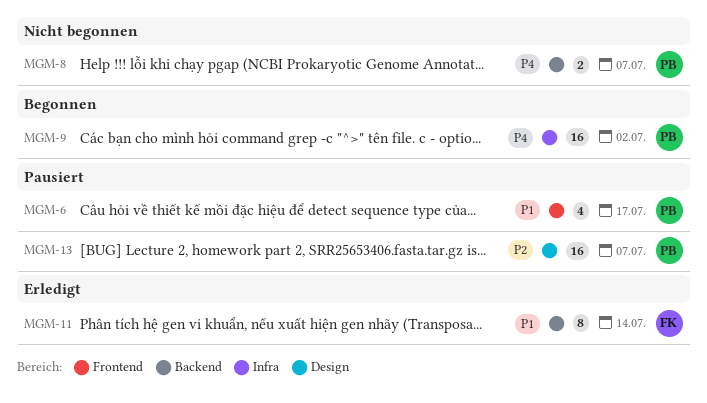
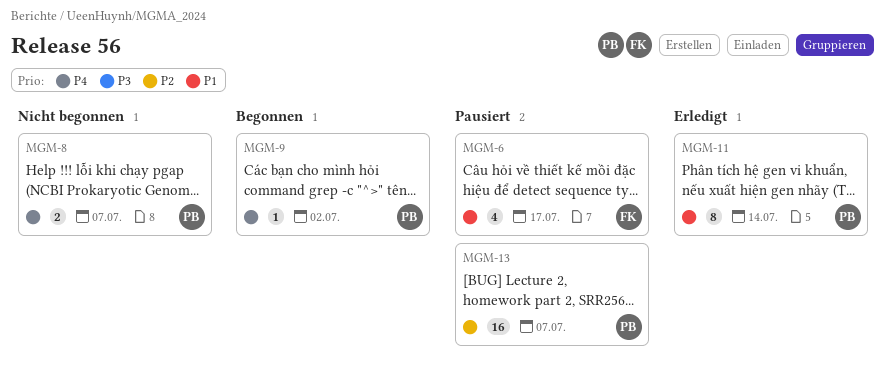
MGM-6, owner: PB -> FK
MGM-9, estimate: 16 -> 1
MGM-11, owner: FK -> PB

